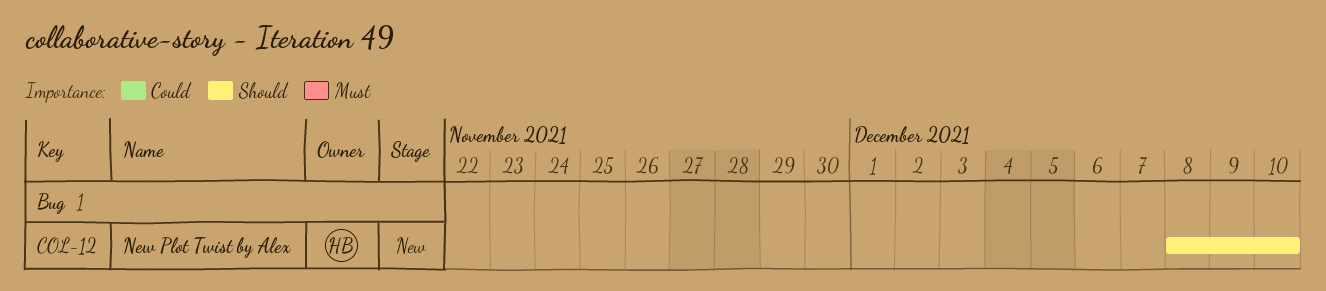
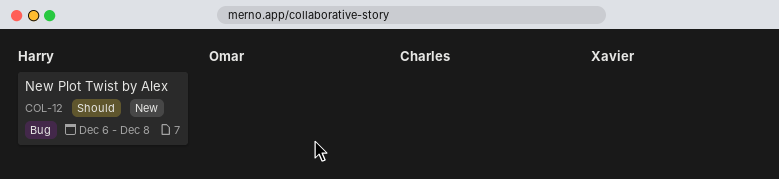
COL-12, start: Dec 8 -> Dec 6
COL-12, due: Dec 10 -> Dec 8

